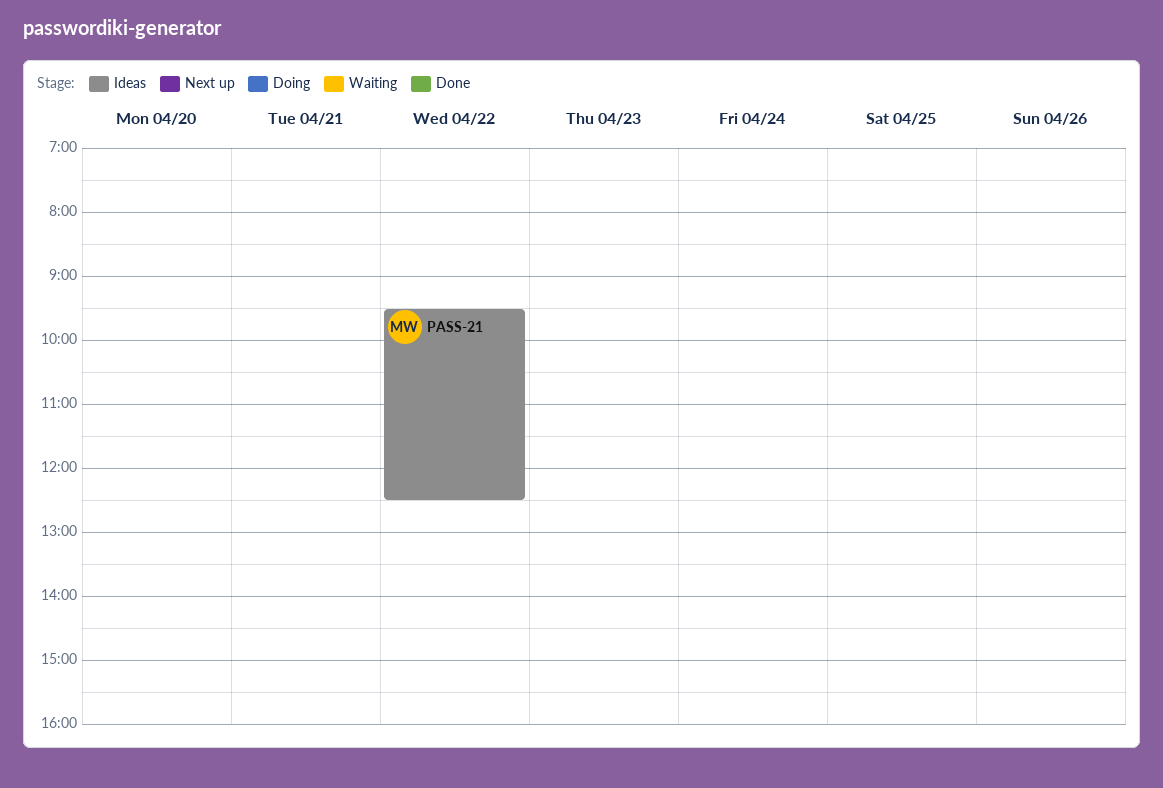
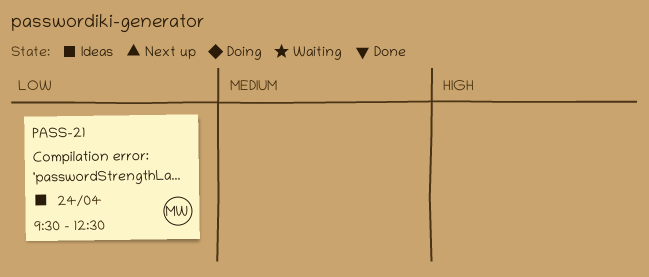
PASS-21, day: Apr 22 -> Apr 24

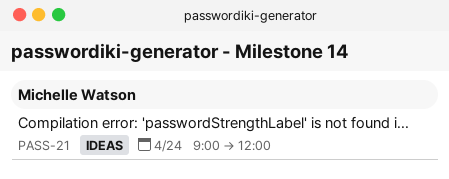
PASS-21, begins: 09:30 -> 09:00
PASS-21, ends: 12:30 -> 12:00

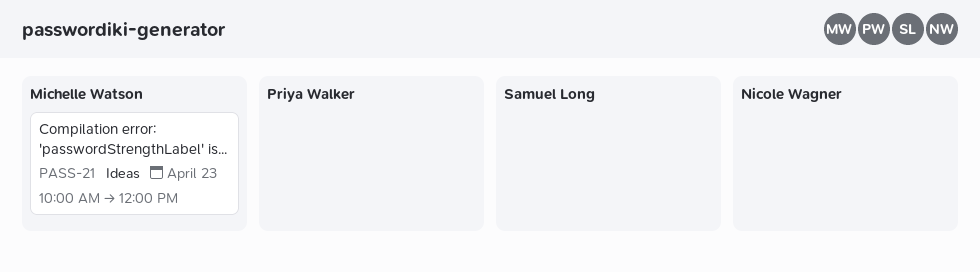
PASS-21, day: Apr 24 -> Apr 23
PASS-21, begins: 09:00 -> 10:00

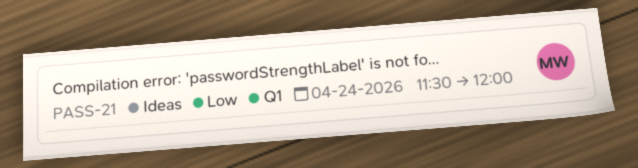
PASS-21, day: Apr 23 -> Apr 24
PASS-21, begins: 10:00 -> 11:30

